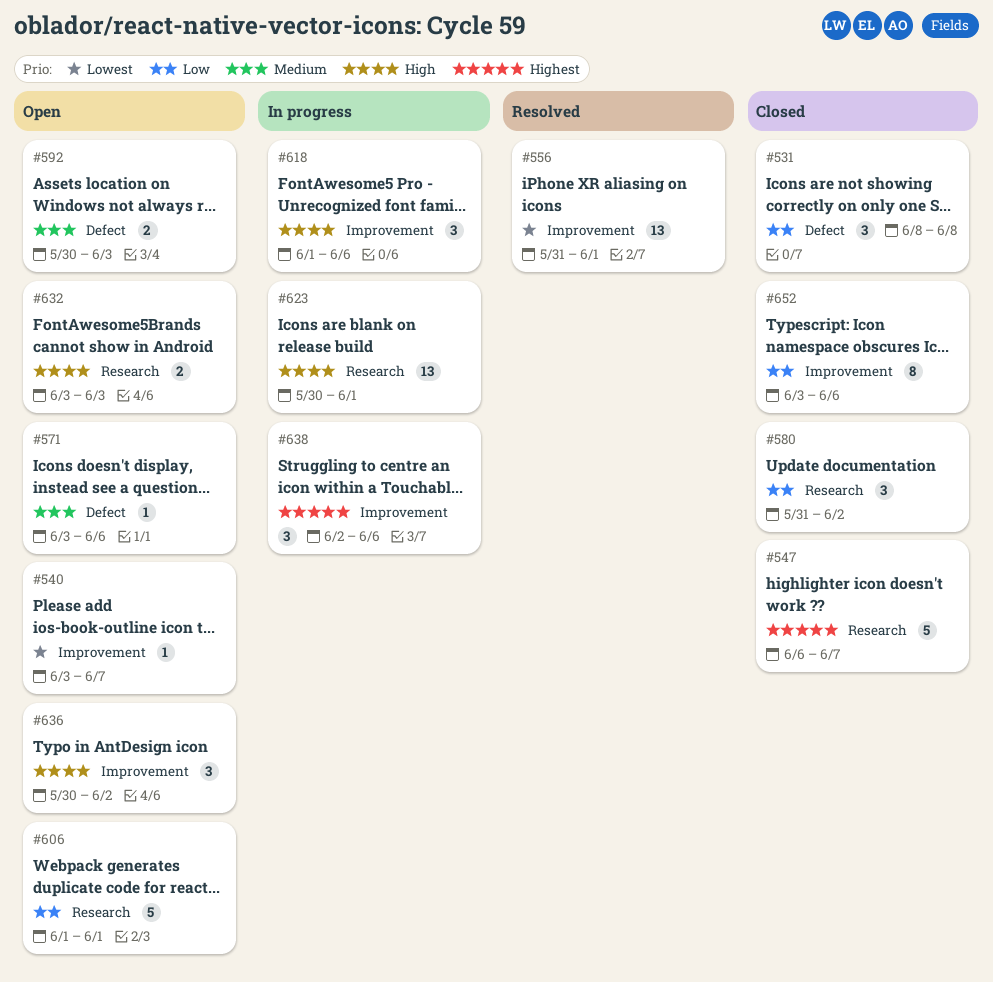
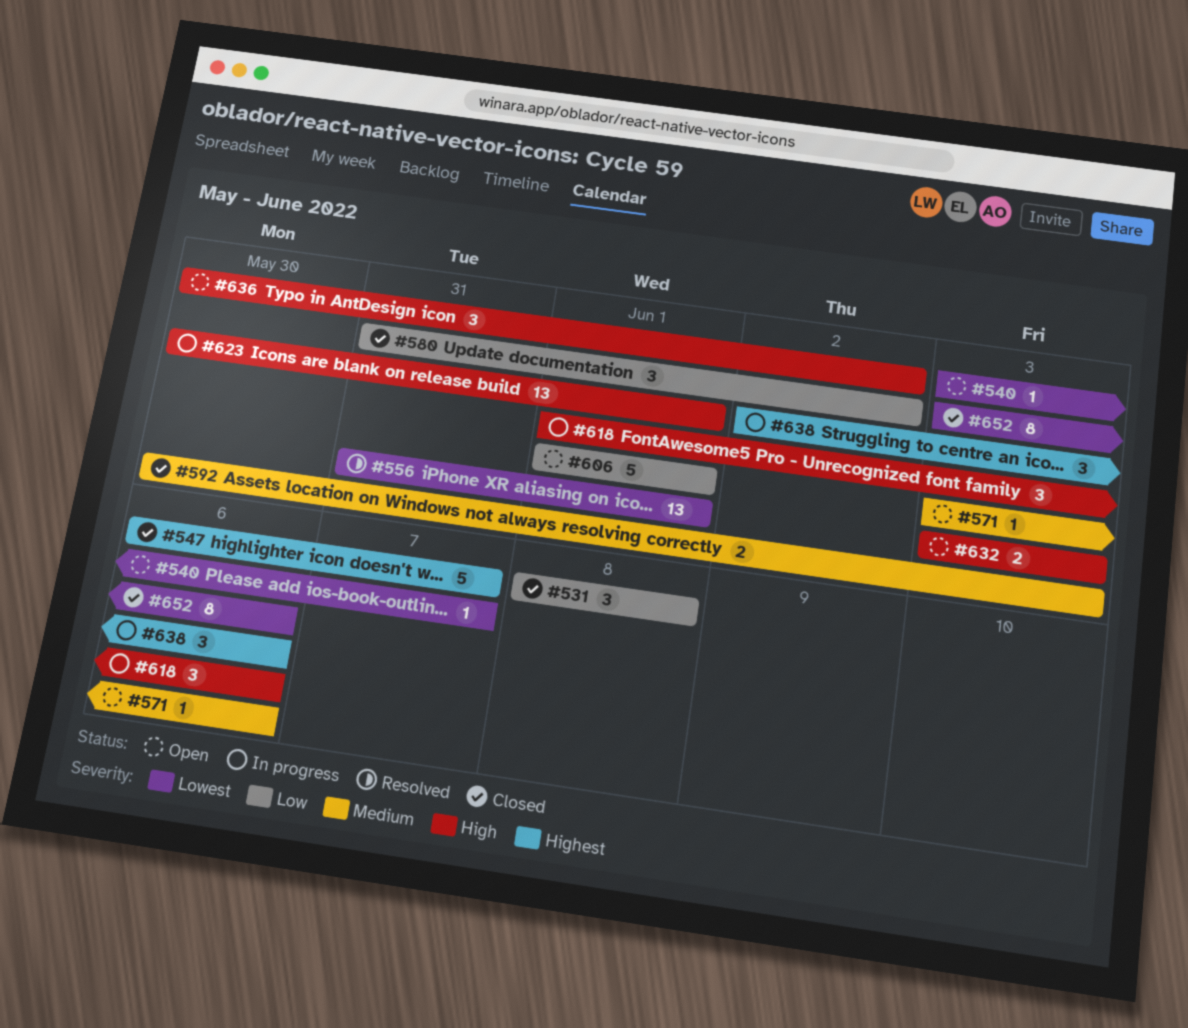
#592, status: Open -> Closed
#652, priority: Low -> Lowest

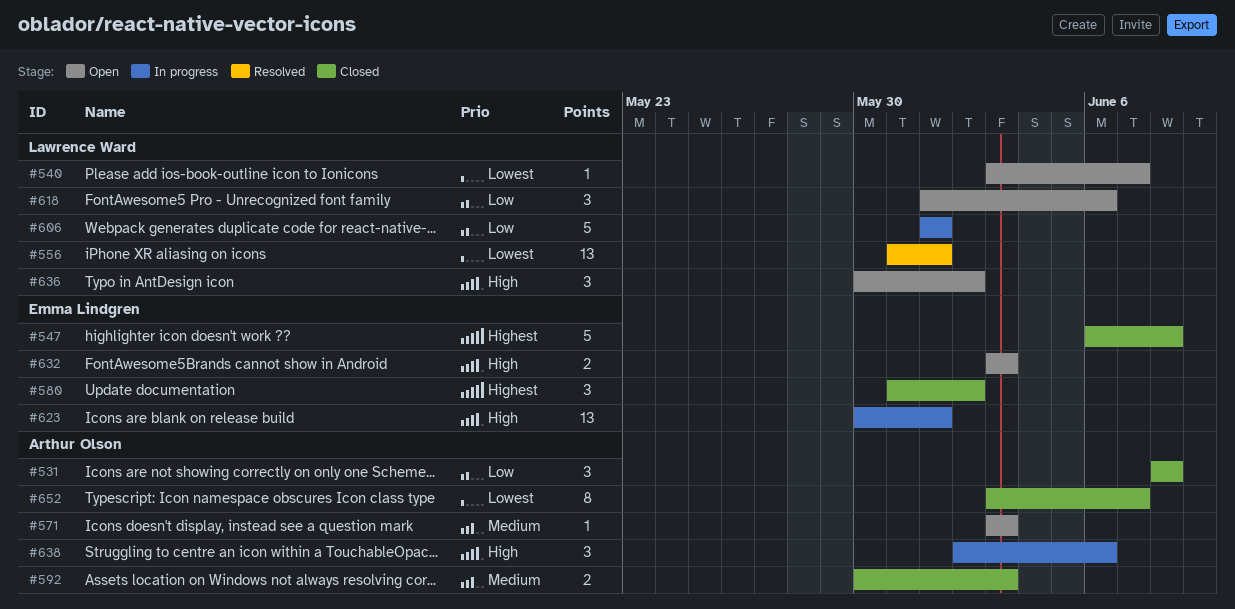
#547, due: Jun 7 -> Jun 8
#571, due: Jun 6 -> Jun 3
#580, priority: Low -> Highest
#606, status: Open -> In progress
#618, status: In progress -> Open
#618, priority: High -> Low
#638, priority: Highest -> High
#652, due: Jun 6 -> Jun 7

